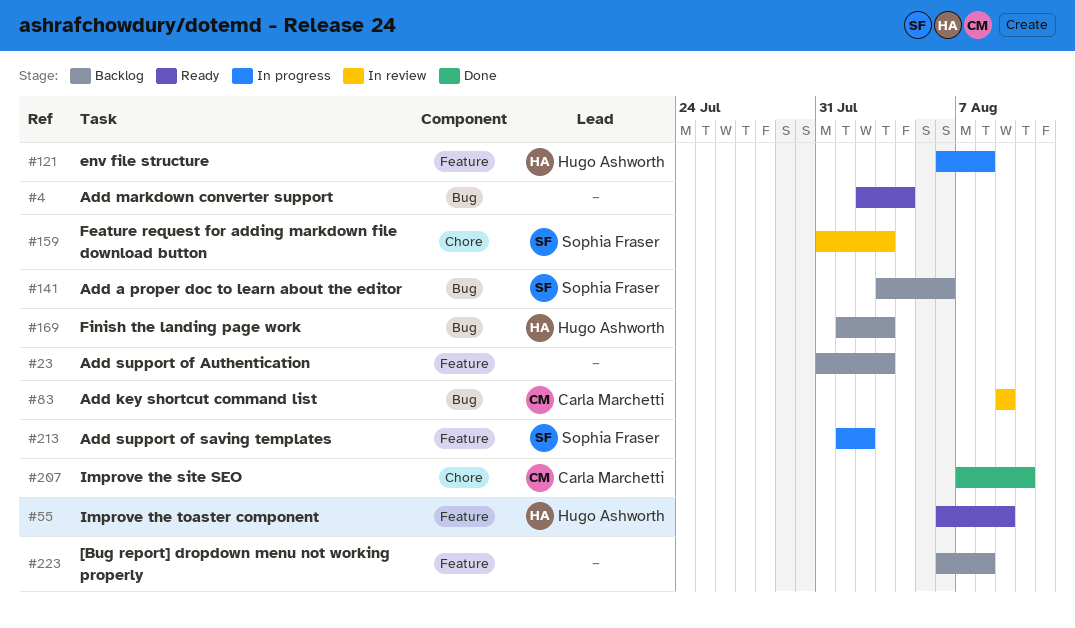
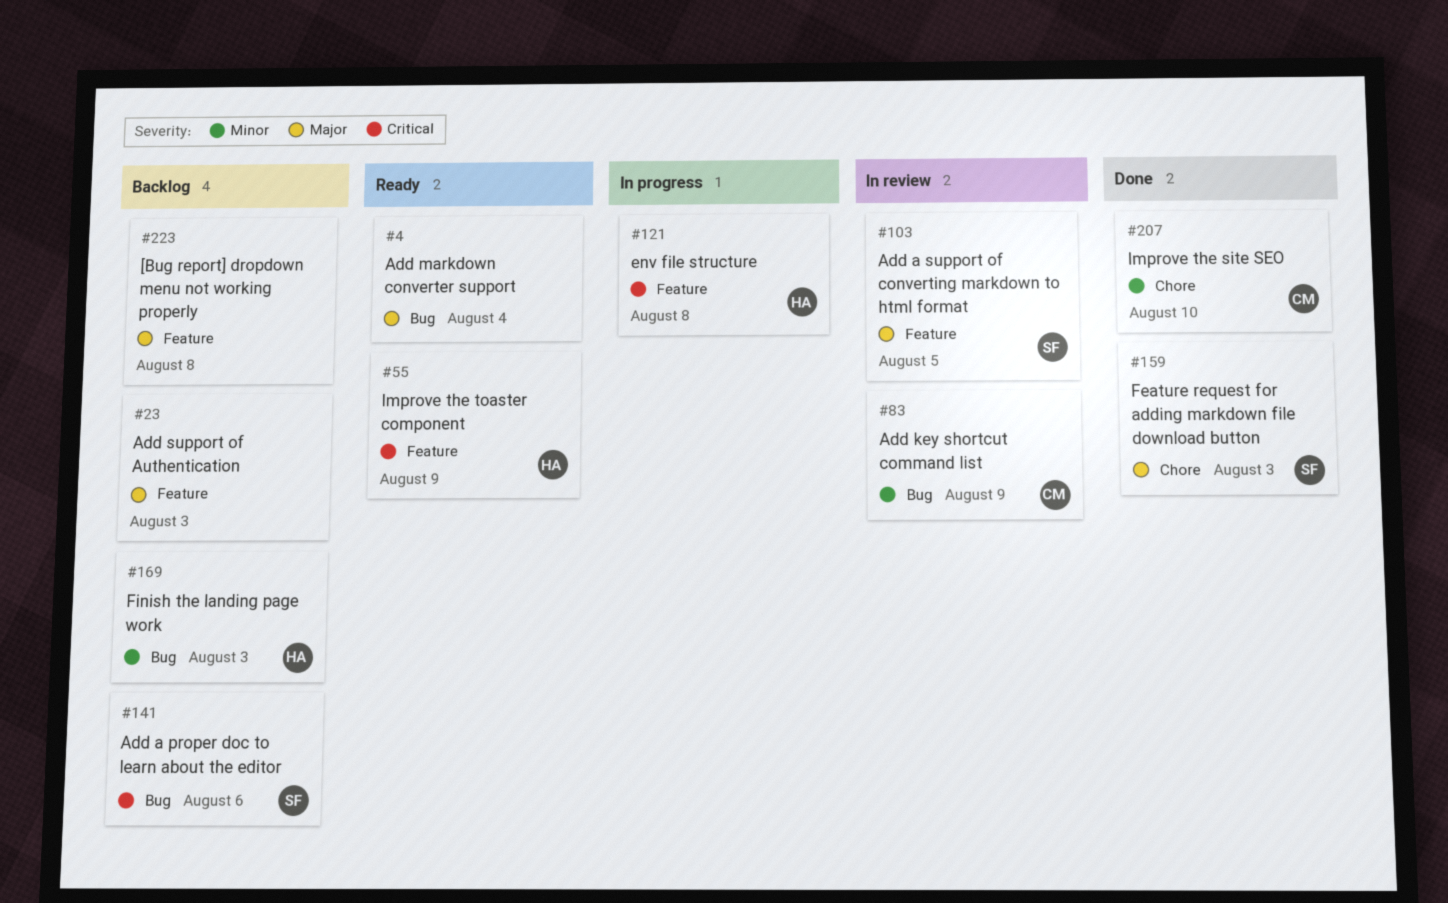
#103: none -> present
#159, status: In review -> Done
#213: present -> none

